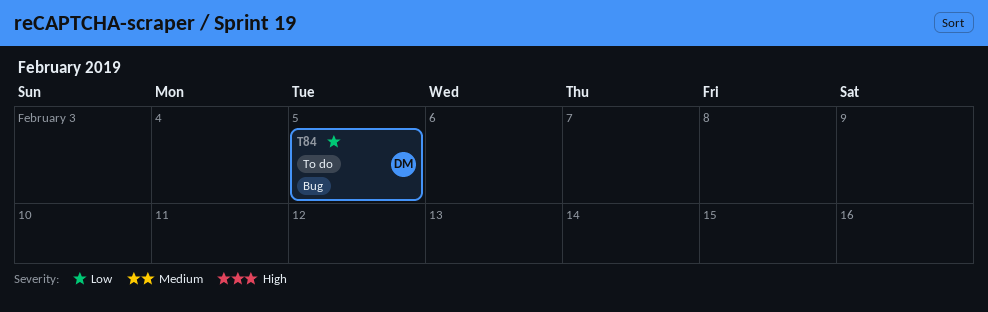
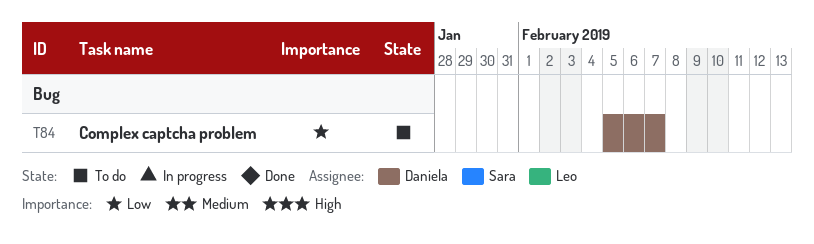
T84, due: Feb 5 -> Feb 7

